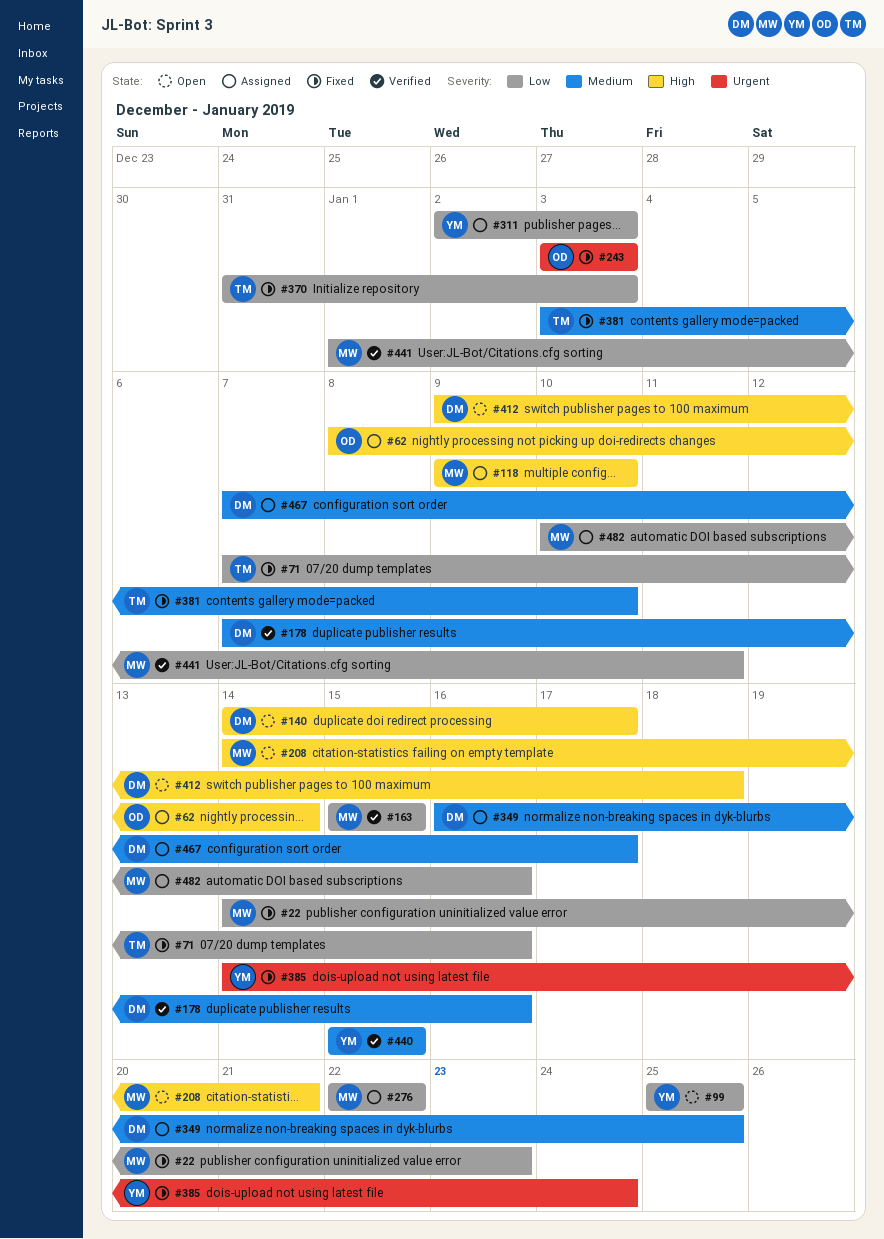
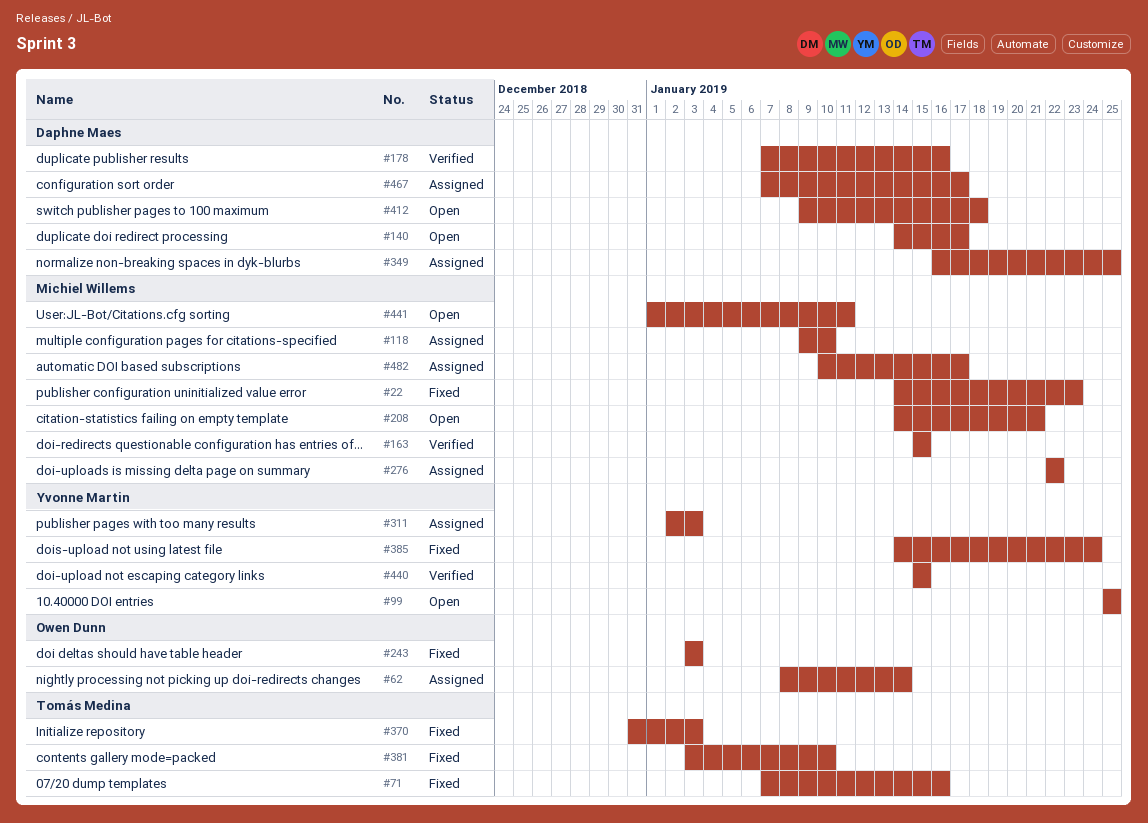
#441, status: Verified -> Open
#482, due: Jan 16 -> Jan 17

